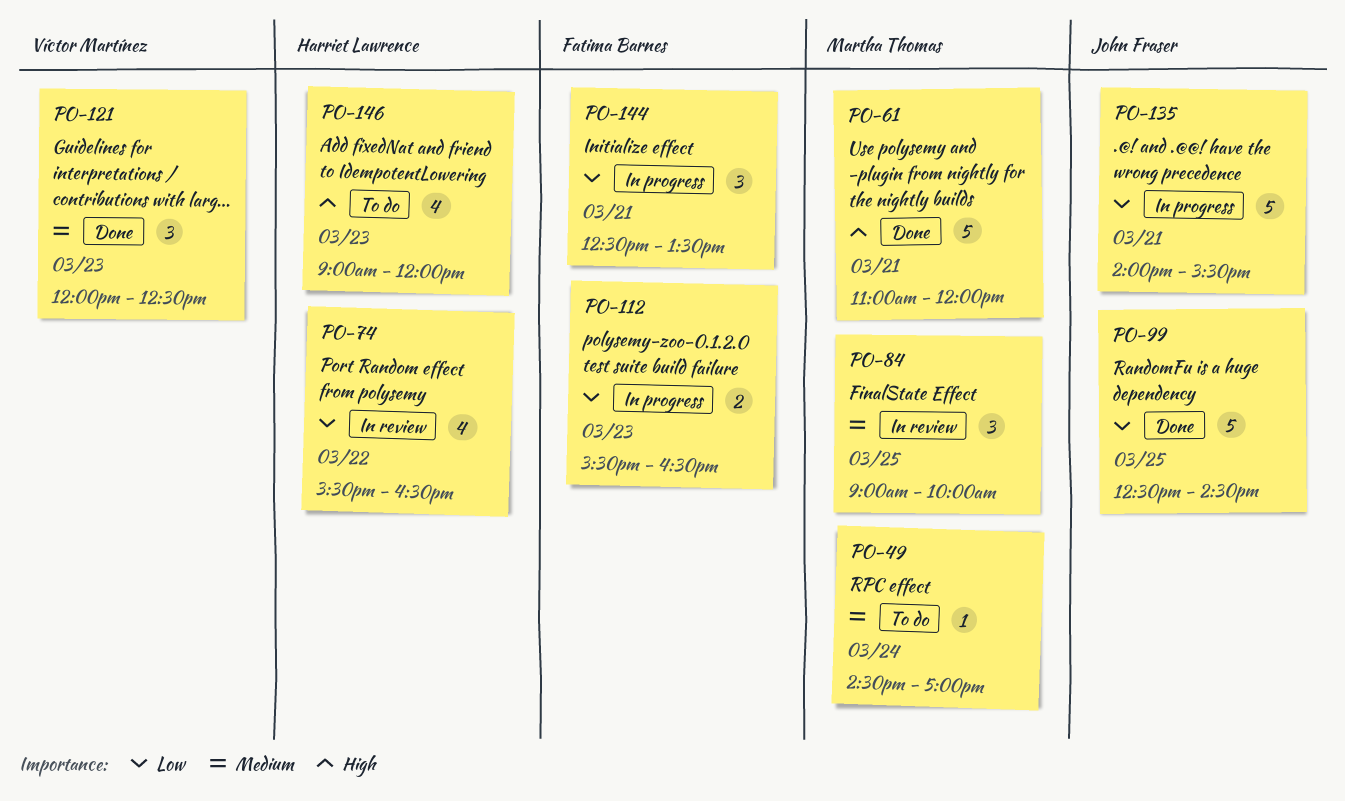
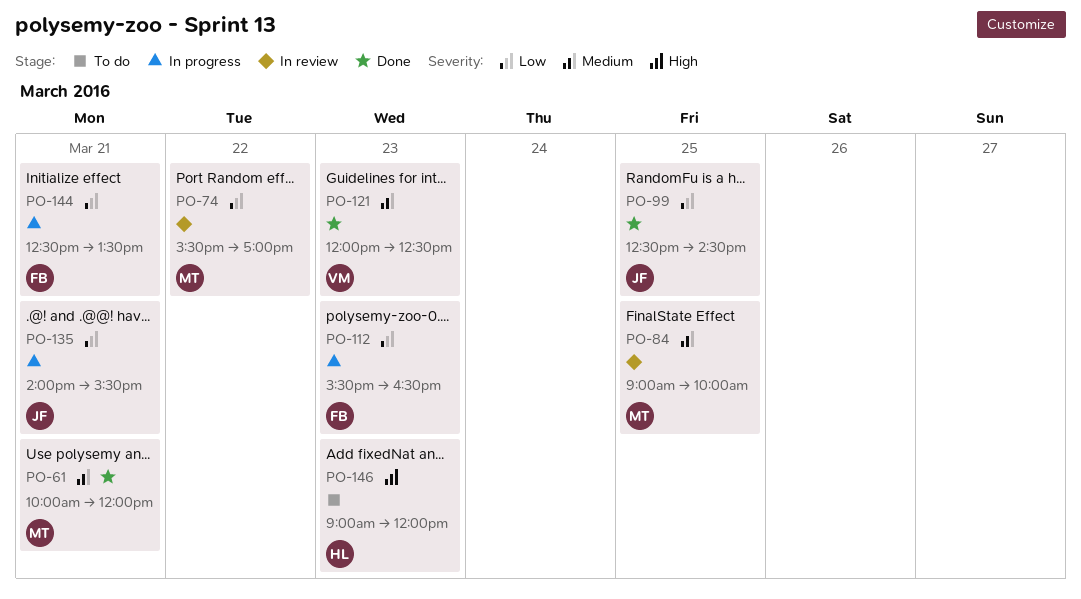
PO-49: present -> none
PO-61, priority: High -> Medium
PO-61, begins: 11:00 -> 10:00
PO-74, owner: Harriet Lawrence -> Martha Thomas
PO-74, ends: 16:30 -> 17:00

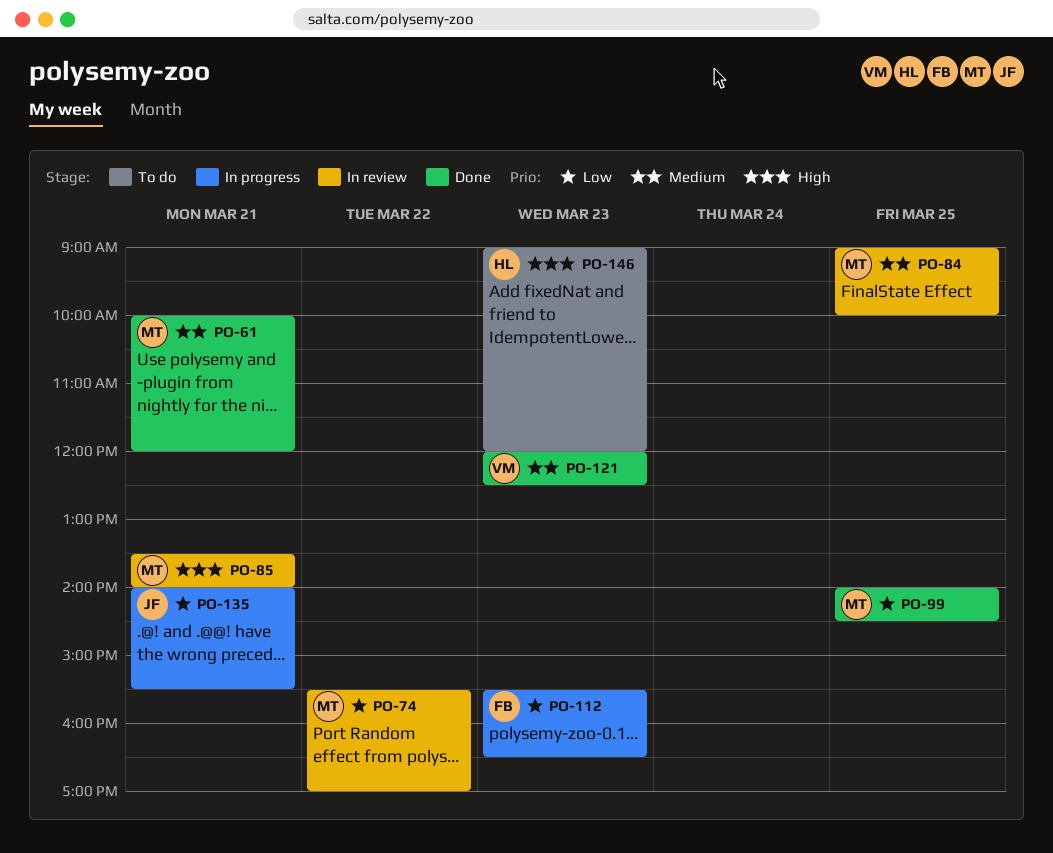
PO-85: none -> present
PO-99, owner: JF -> MT
PO-99, begins: 12:30 -> 14:00
PO-144: present -> none

